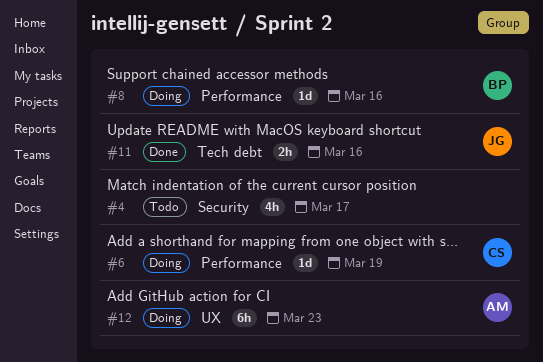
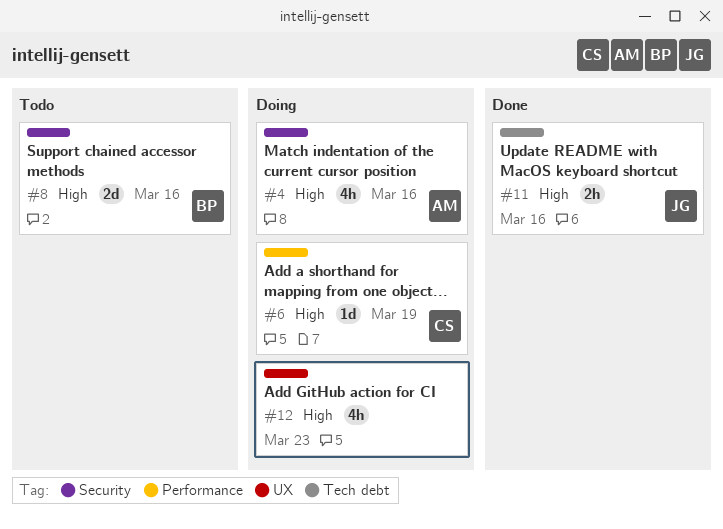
#4, status: Todo -> Doing
#4, owner: none -> AM
#4, due: Mar 17 -> Mar 16
#8, status: Doing -> Todo
#8, label: Performance -> Security
#8, estimate: 1d -> 2d
#12, owner: AM -> none
#12, estimate: 6h -> 4h

